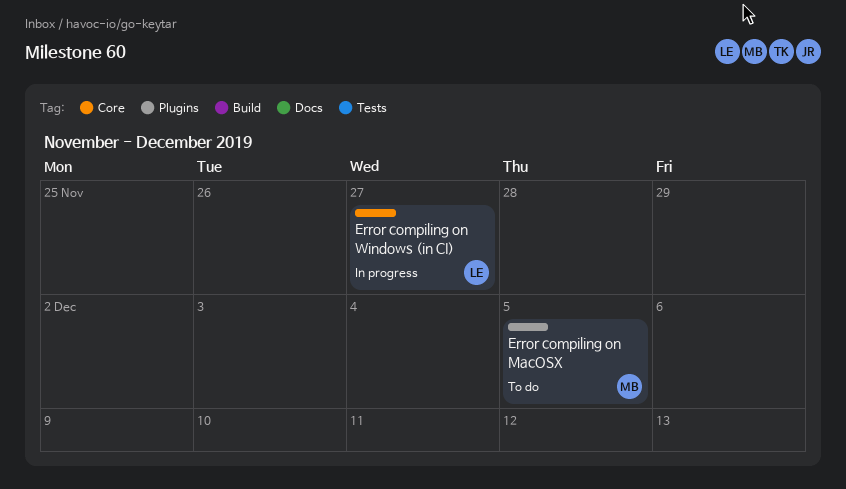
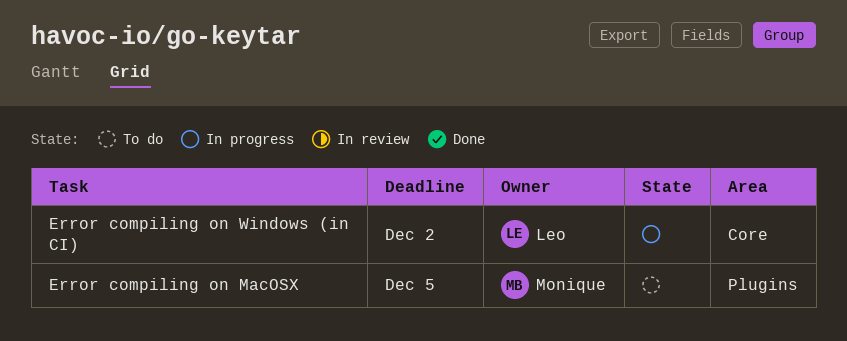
Error compiling on Windows (in CI), due: Nov 27 -> Dec 2

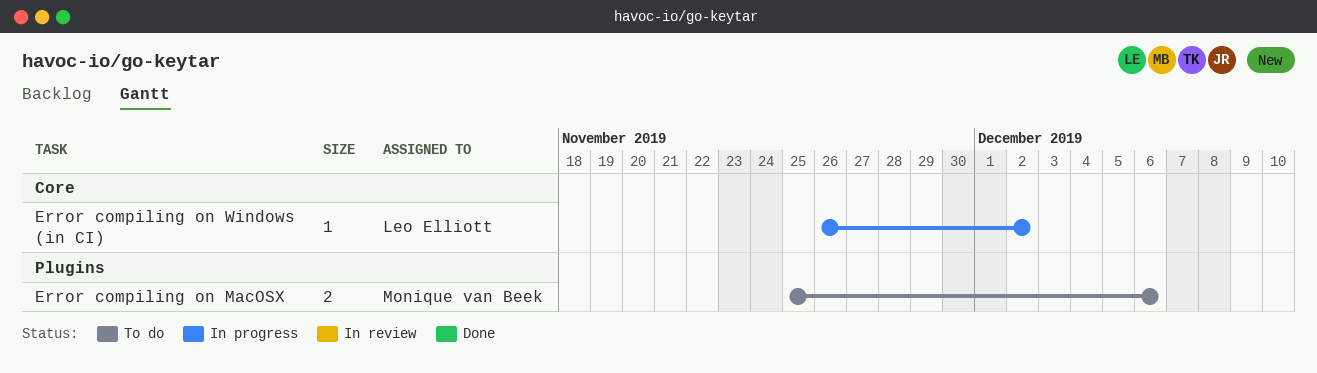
Error compiling on MacOSX, due: Dec 5 -> Dec 6

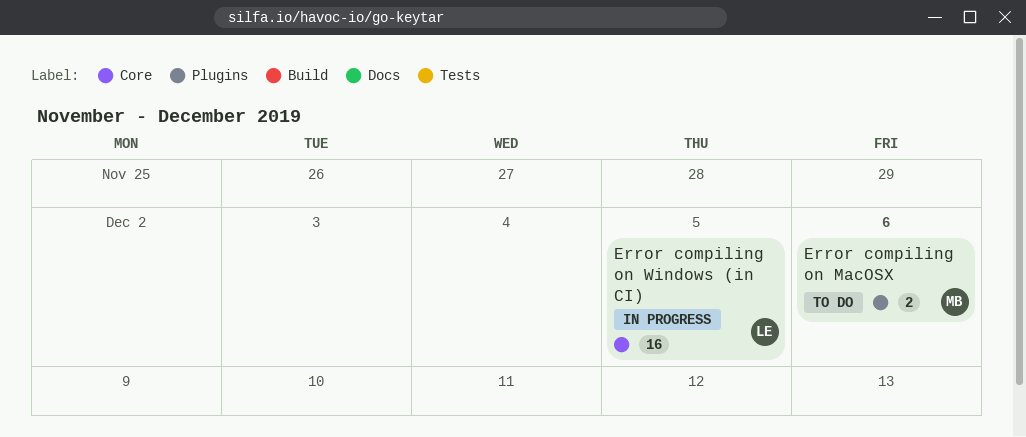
Error compiling on Windows (in CI), estimate: 1 -> 16
Error compiling on Windows (in CI), due: Dec 2 -> Dec 5

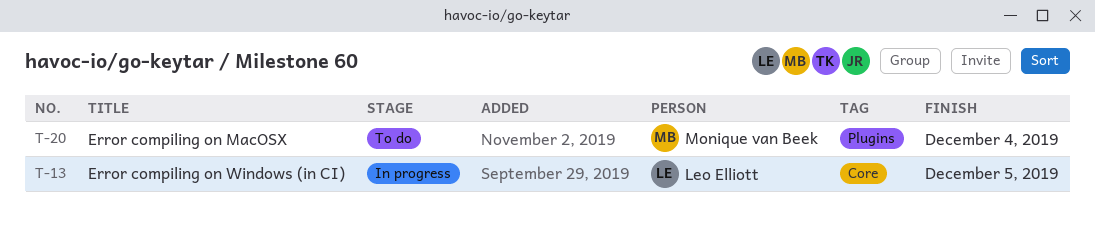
Error compiling on MacOSX, due: Dec 6 -> Dec 4

